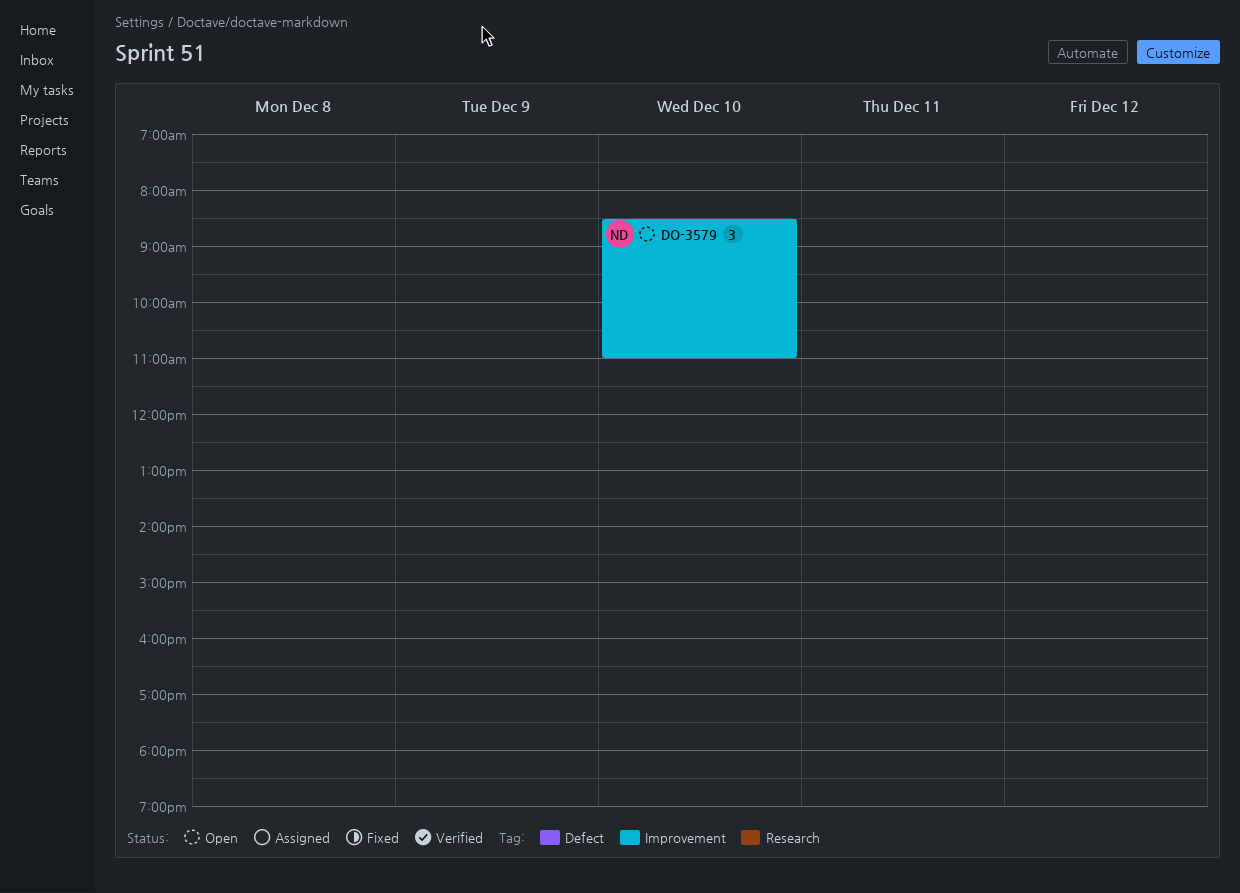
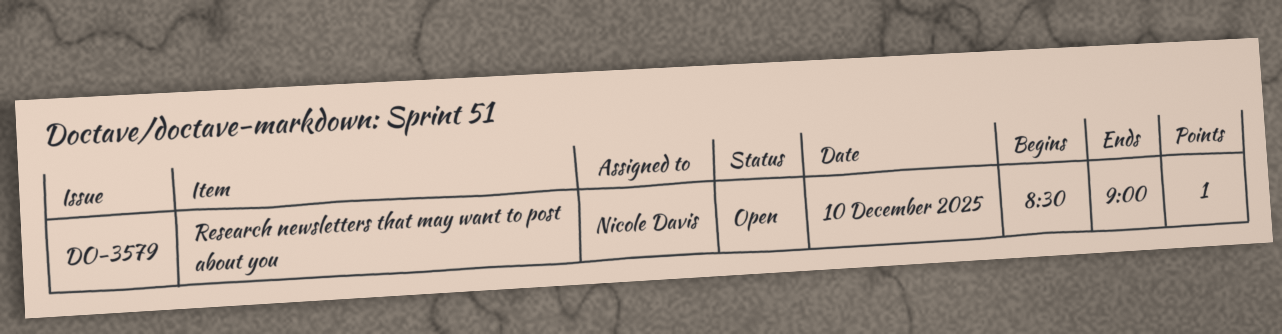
DO-3579, estimate: 3 -> 1
DO-3579, ends: 11:00 -> 09:00

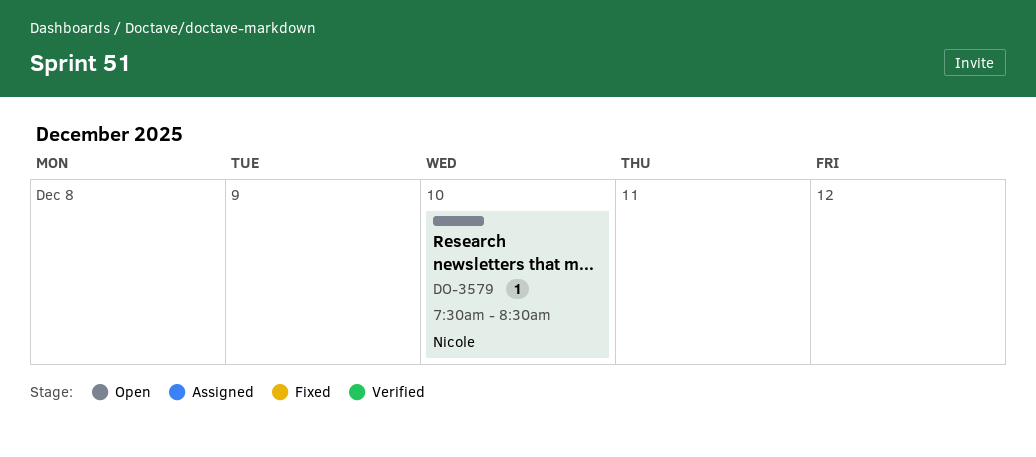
DO-3579, begins: 08:30 -> 07:30
DO-3579, ends: 09:00 -> 08:30

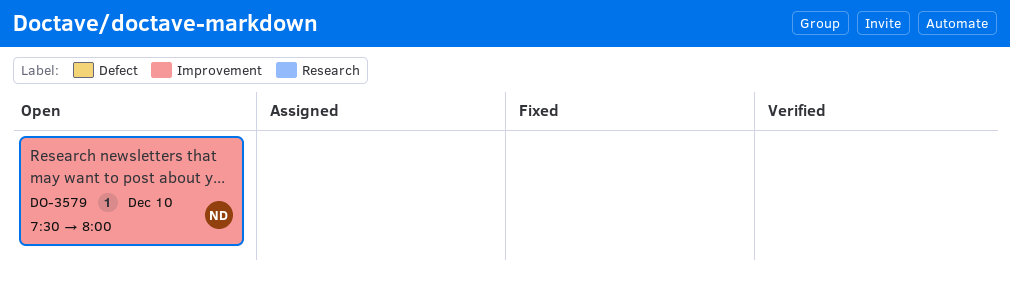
DO-3579, ends: 08:30 -> 08:00

